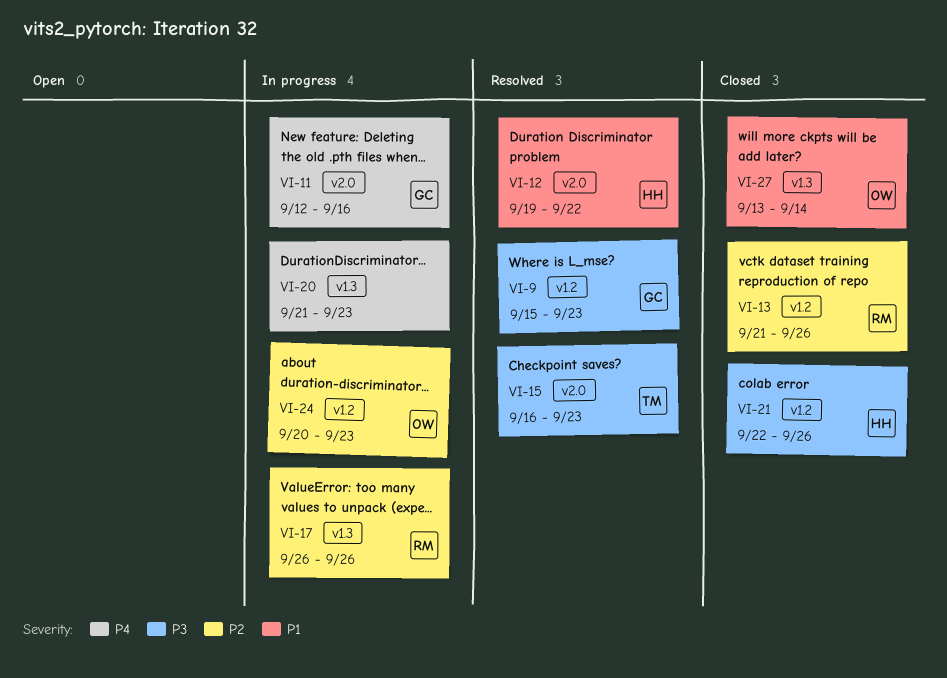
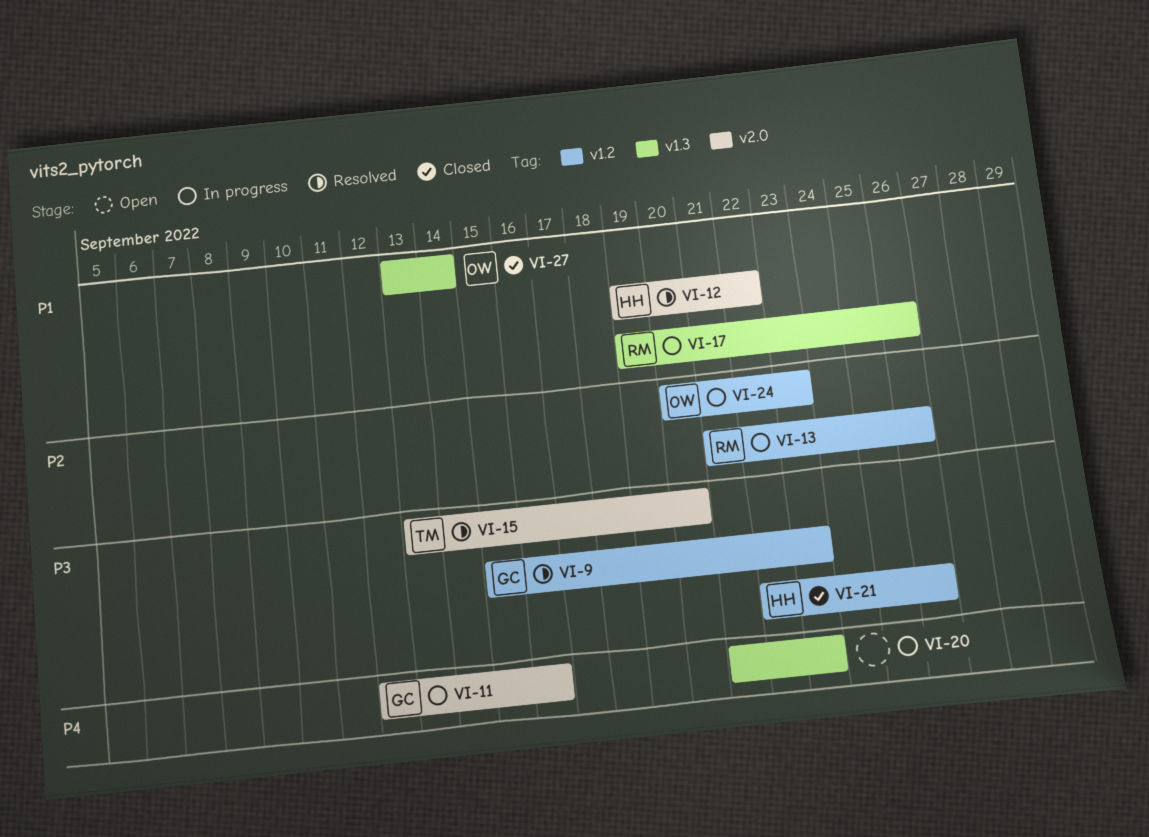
VI-13, status: Closed -> In progress
VI-15, start: Sep 16 -> Sep 13
VI-15, due: Sep 23 -> Sep 20
VI-17, priority: P2 -> P1
VI-17, start: Sep 26 -> Sep 19

